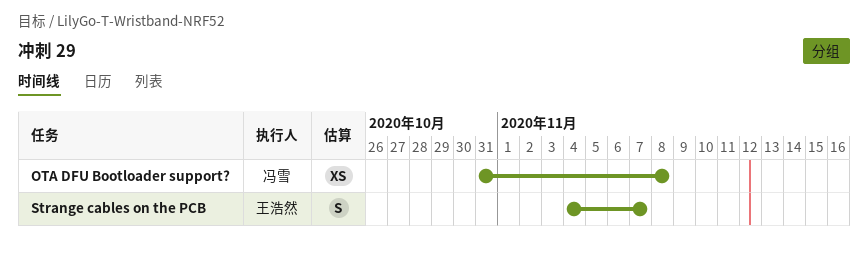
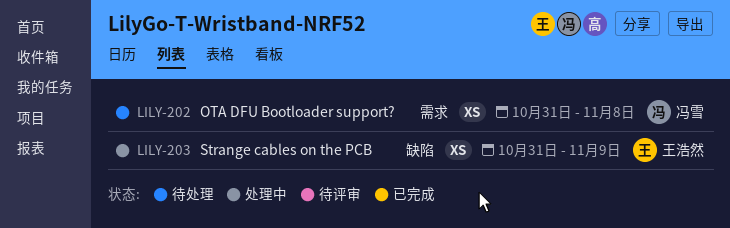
Strange cables on the PCB, estimate: S -> XS
Strange cables on the PCB, start: Nov 4 -> Oct 31
Strange cables on the PCB, due: Nov 7 -> Nov 9

